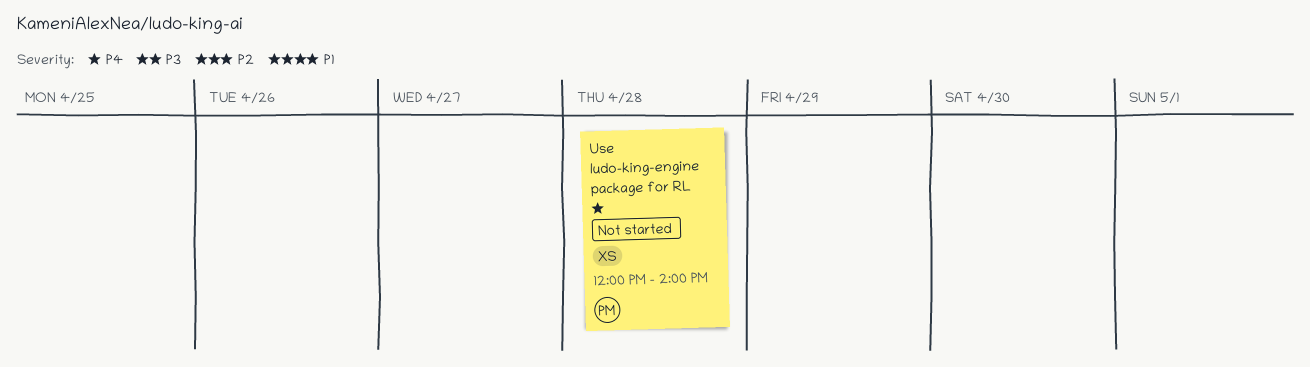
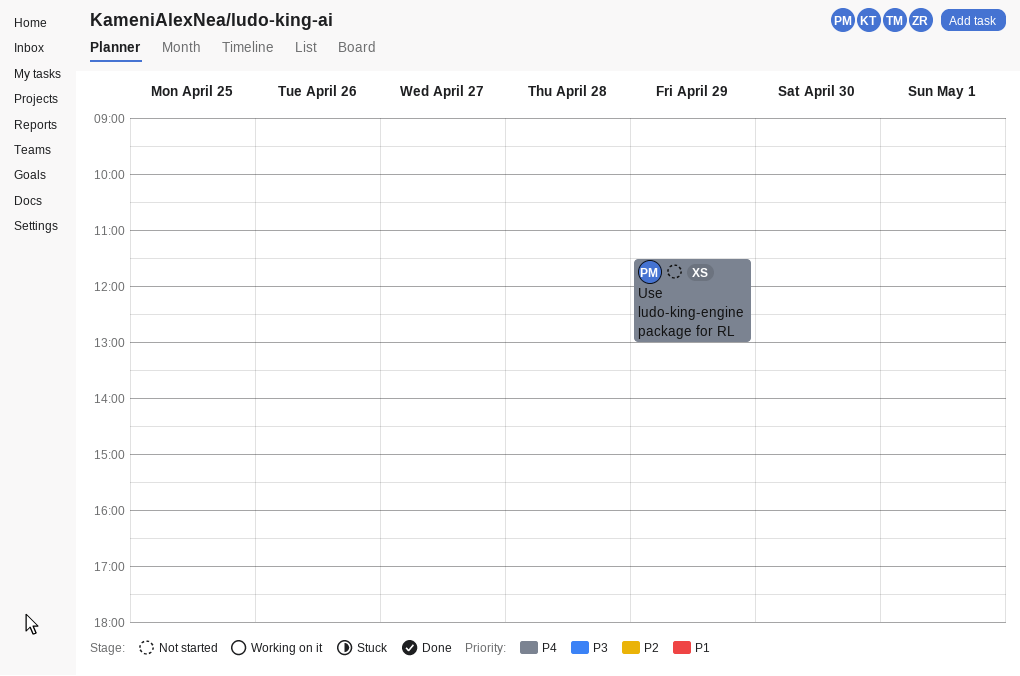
Use ludo-king-engine package for RL, day: Apr 28 -> Apr 29
Use ludo-king-engine package for RL, begins: 12:00 -> 11:30
Use ludo-king-engine package for RL, ends: 14:00 -> 13:00

